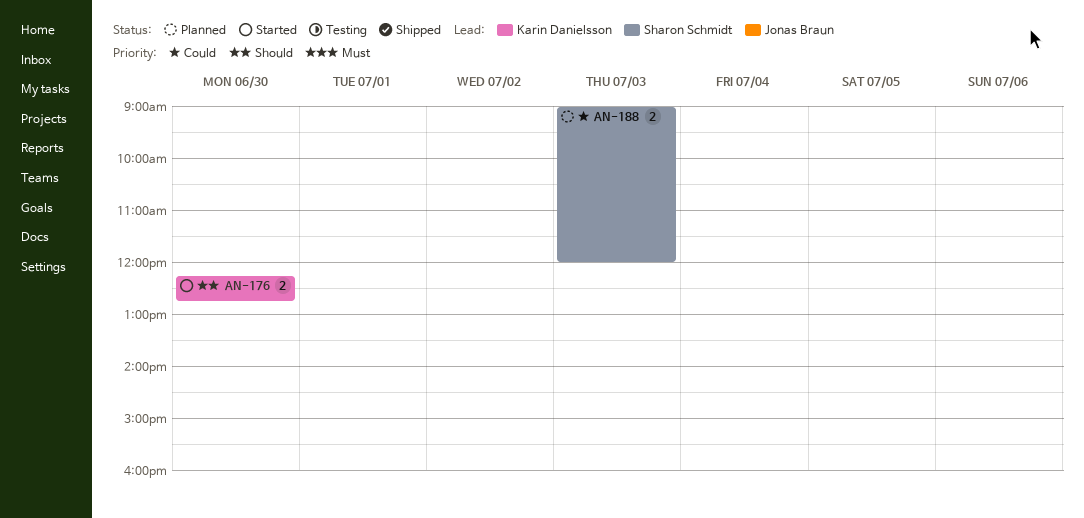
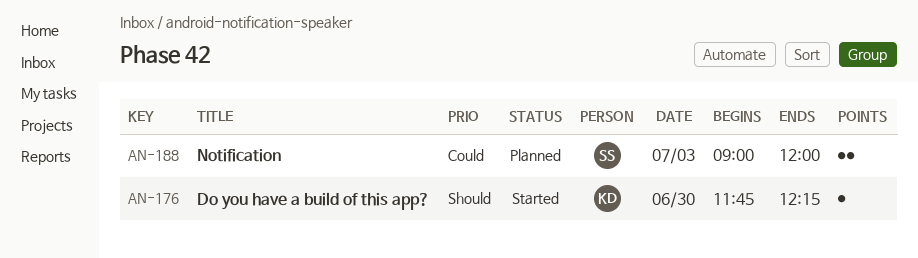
AN-176, estimate: 2 -> 1
AN-176, begins: 12:15 -> 11:45
AN-176, ends: 12:45 -> 12:15

